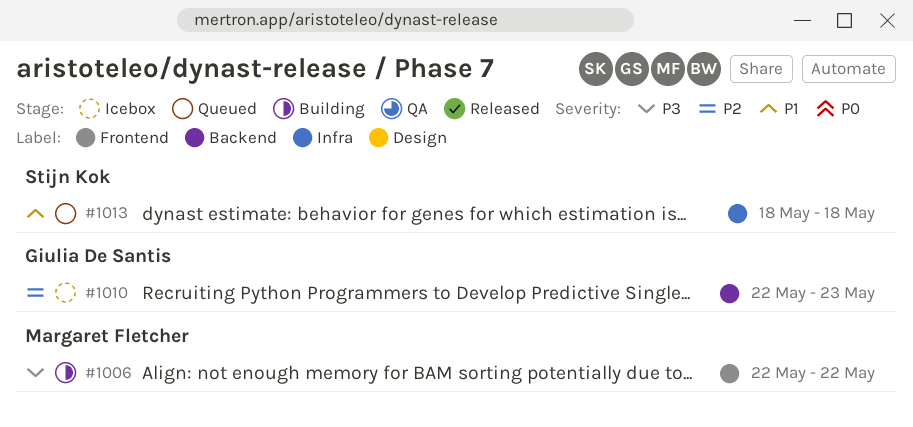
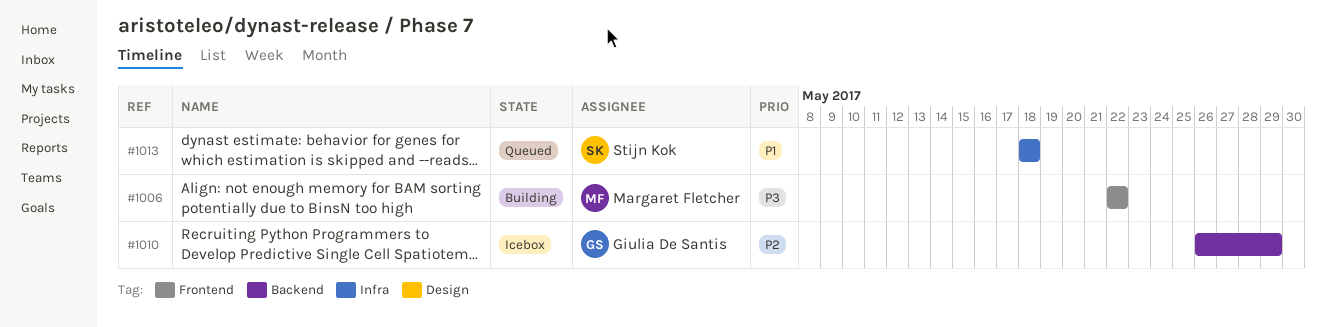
#1010, start: May 22 -> May 26
#1010, due: May 23 -> May 29

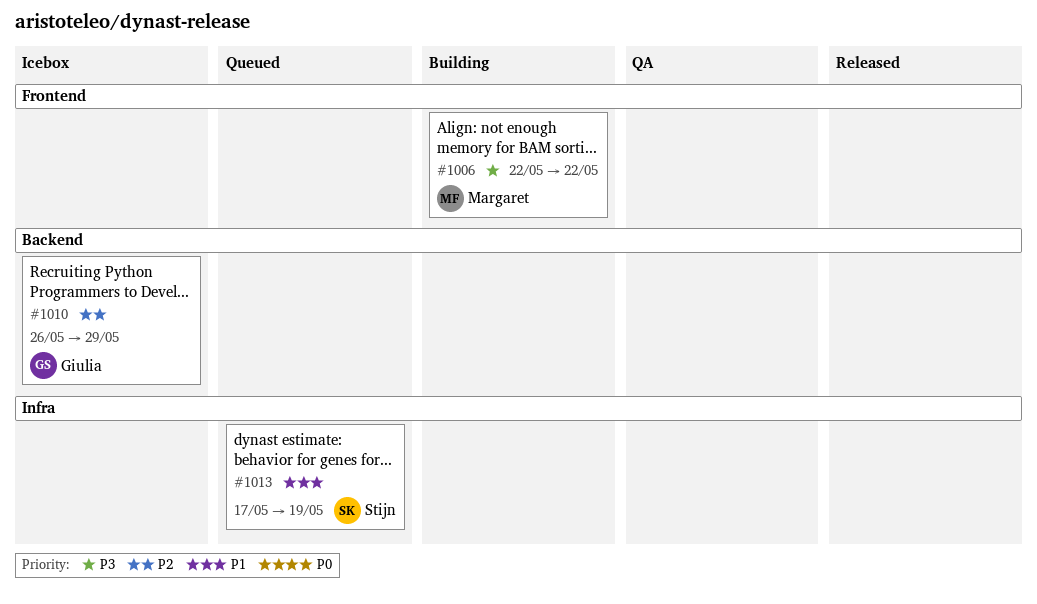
#1013, start: May 18 -> May 17
#1013, due: May 18 -> May 19

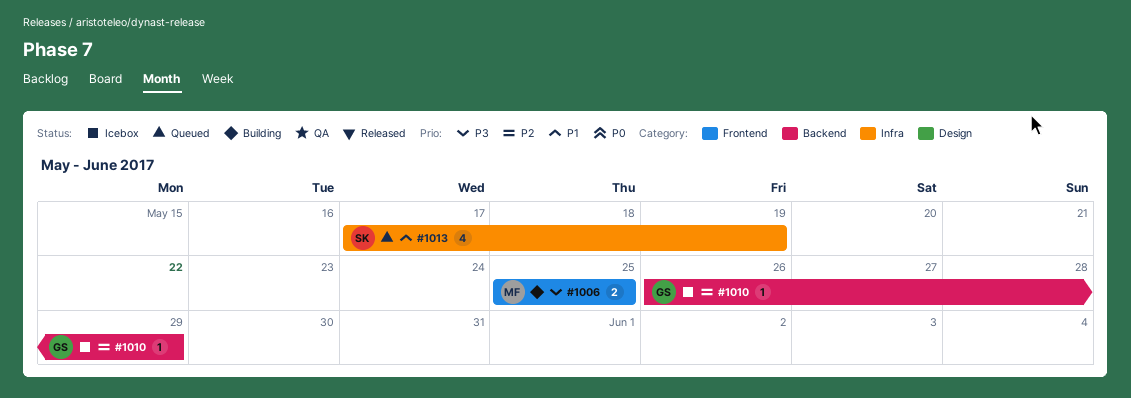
#1006, start: May 22 -> May 25
#1006, due: May 22 -> May 25

